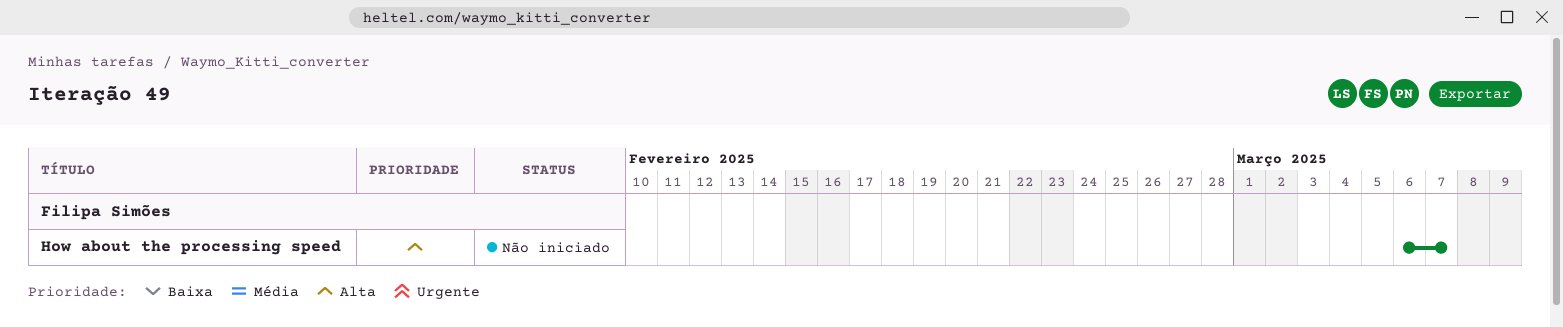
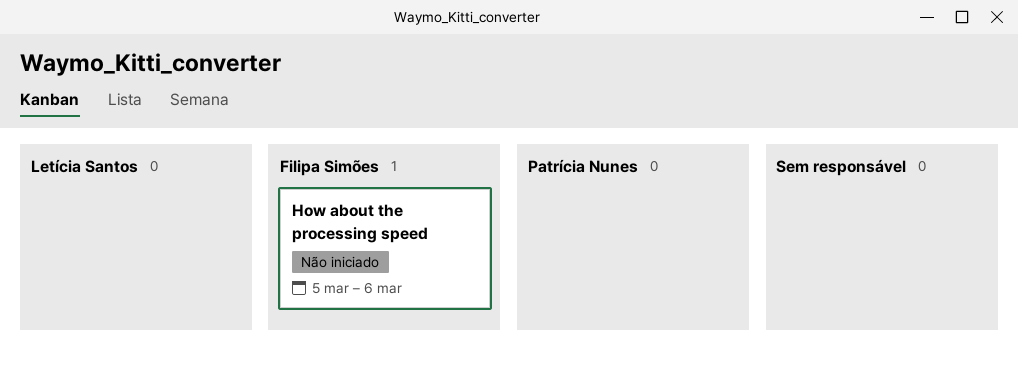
How about the processing speed, start: Mar 6 -> Mar 5
How about the processing speed, due: Mar 7 -> Mar 6

